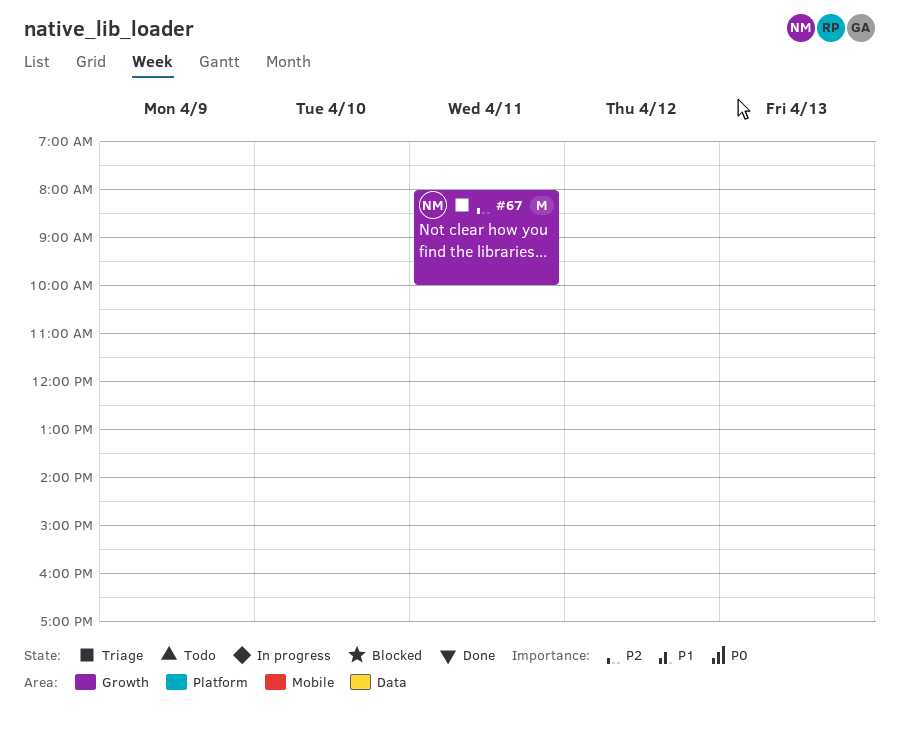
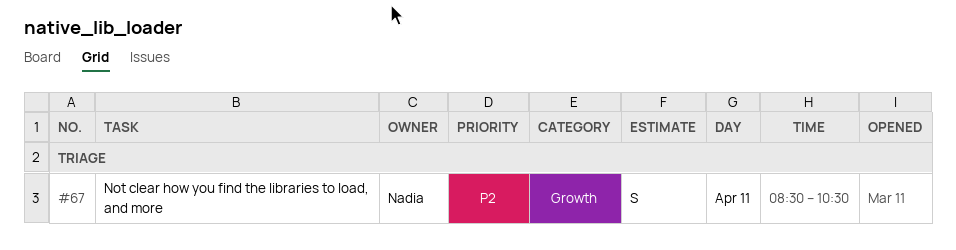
#67, estimate: M -> S
#67, begins: 08:00 -> 08:30
#67, ends: 10:00 -> 10:30

